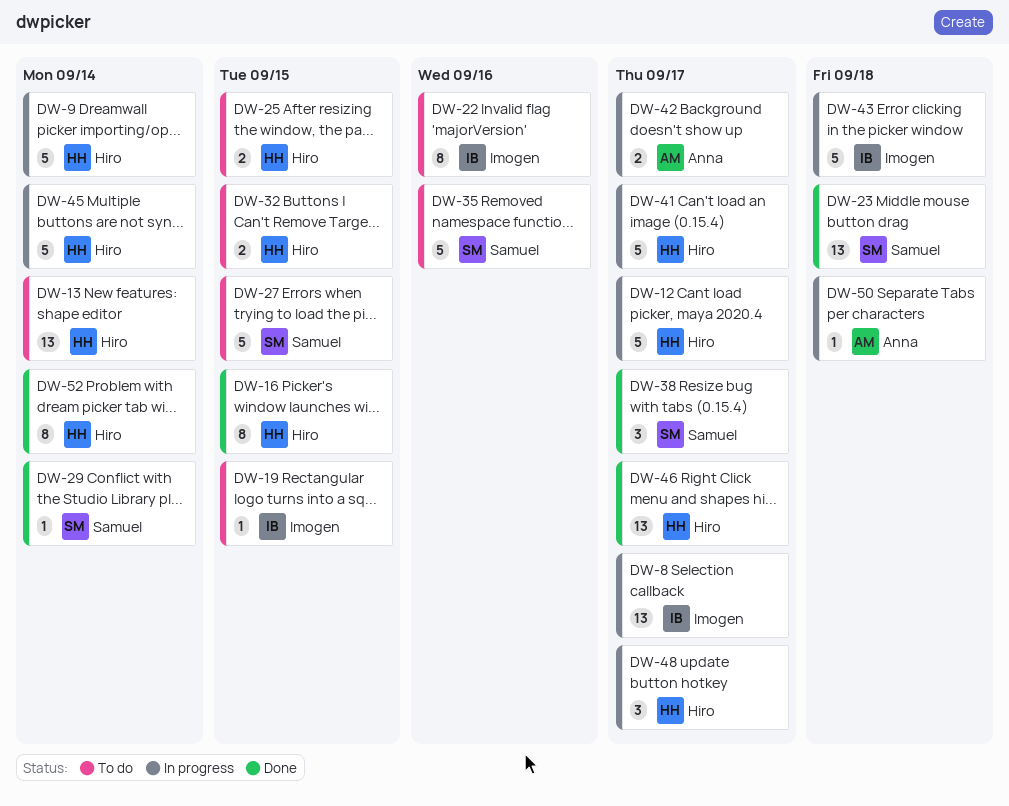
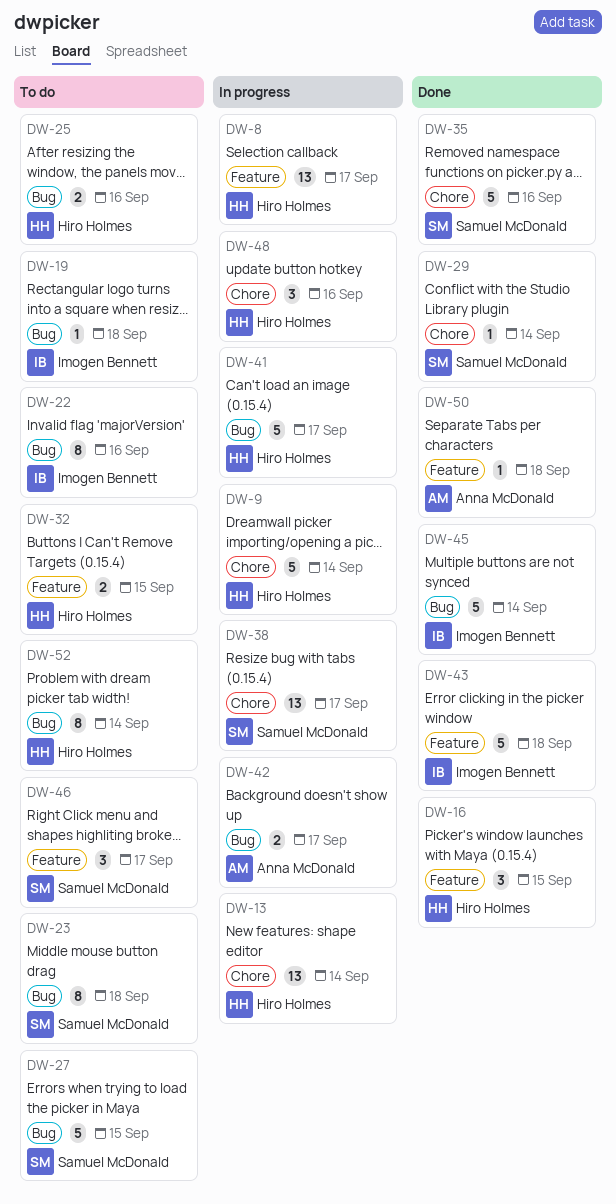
DW-8, owner: Imogen Bennett -> Hiro Holmes
DW-12: present -> none
DW-13, status: To do -> In progress
DW-16, estimate: 8 -> 3
DW-19, due: Sep 15 -> Sep 18
DW-23, status: Done -> To do
DW-23, estimate: 13 -> 8
DW-25, due: Sep 15 -> Sep 16
DW-35, status: To do -> Done
DW-38, status: Done -> In progress
DW-38, estimate: 3 -> 13
DW-43, status: In progress -> Done
DW-45, status: In progress -> Done
DW-45, owner: Hiro Holmes -> Imogen Bennett
DW-46, status: Done -> To do
DW-46, owner: Hiro Holmes -> Samuel McDonald
DW-46, estimate: 13 -> 3
DW-48, due: Sep 17 -> Sep 16
DW-50, status: In progress -> Done
DW-52, status: Done -> To do

